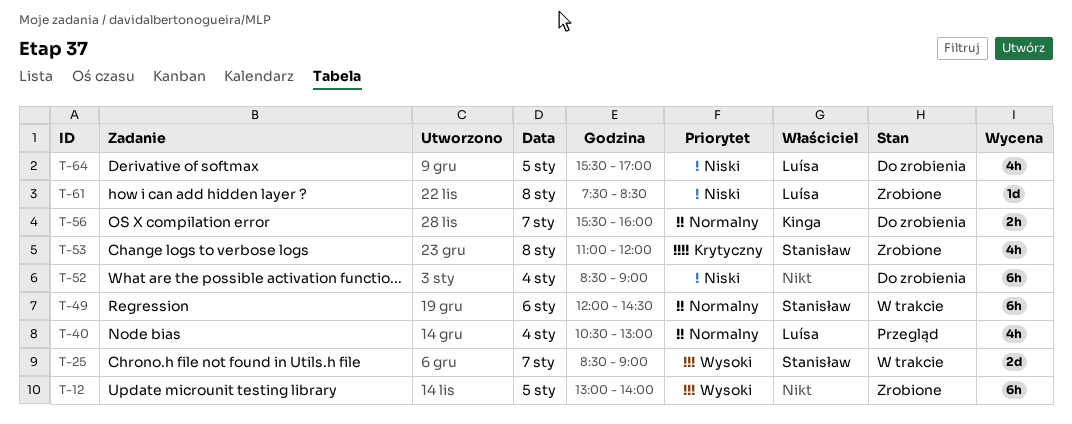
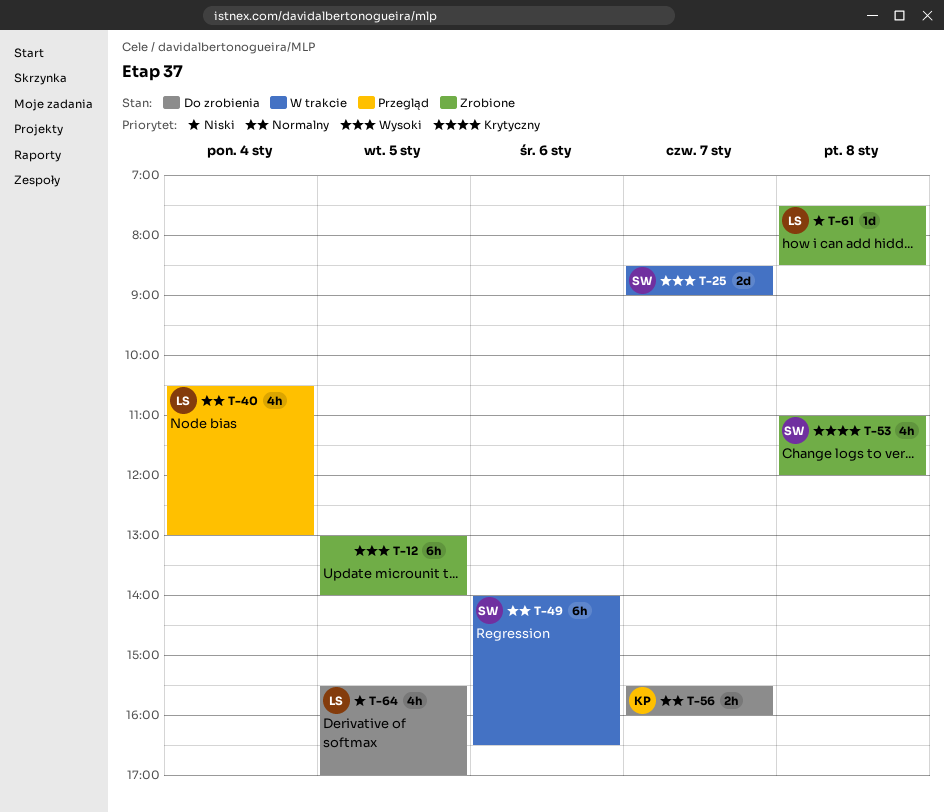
T-49, begins: 12:00 -> 14:00
T-49, ends: 14:30 -> 16:30
T-52: present -> none

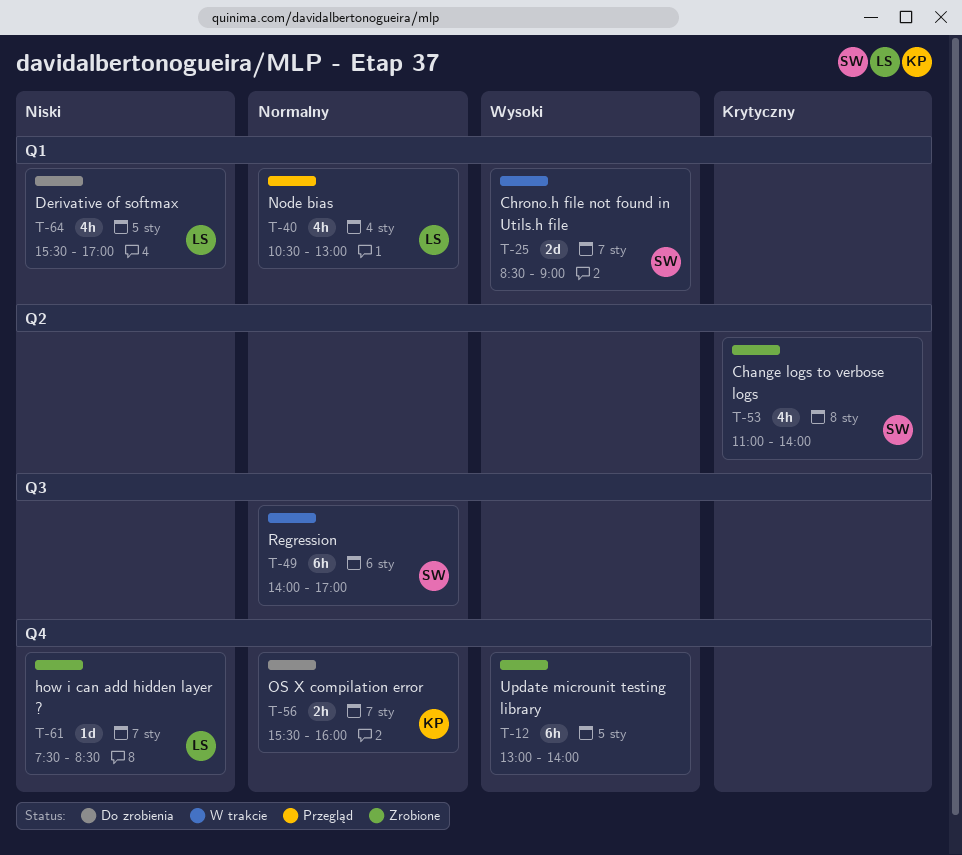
T-49, ends: 16:30 -> 17:00
T-53, ends: 12:00 -> 14:00
T-61, day: Jan 8 -> Jan 7

